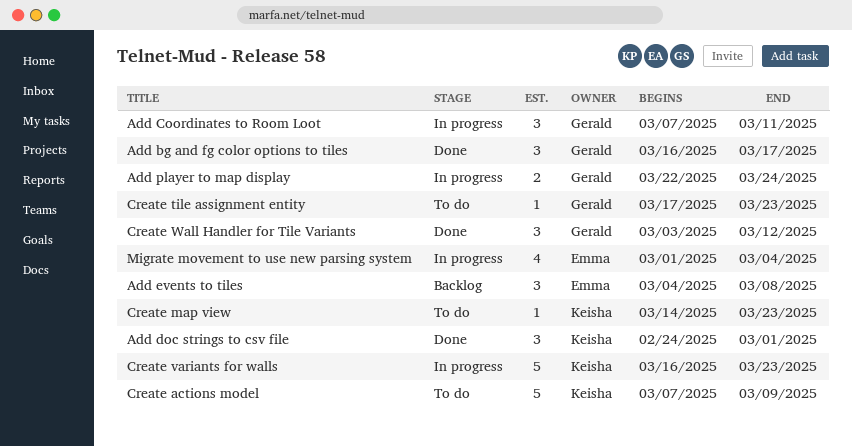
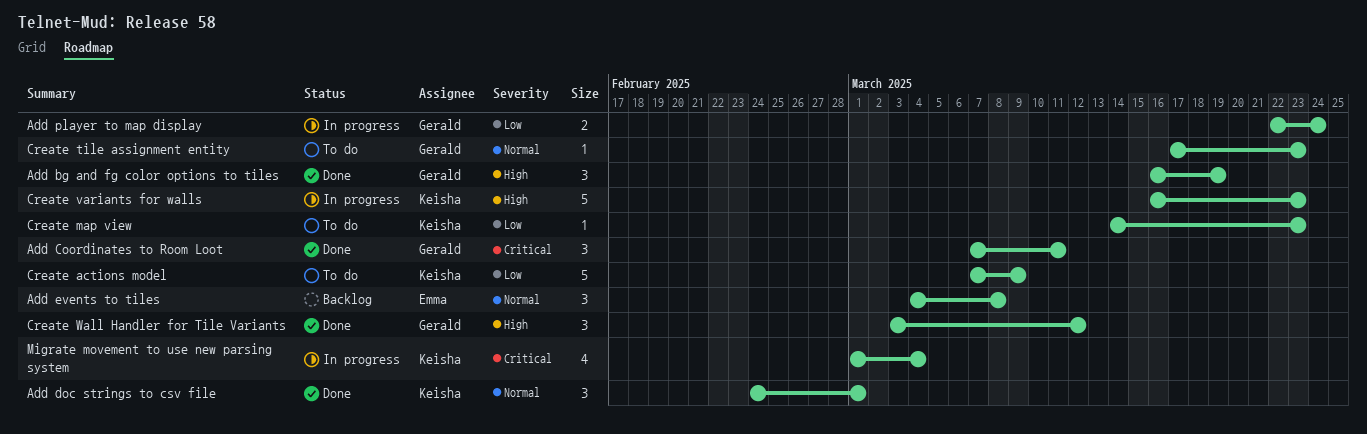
Add bg and fg color options to tiles, due: Mar 17 -> Mar 19
Add Coordinates to Room Loot, status: In progress -> Done
Migrate movement to use new parsing system, owner: Emma -> Keisha

